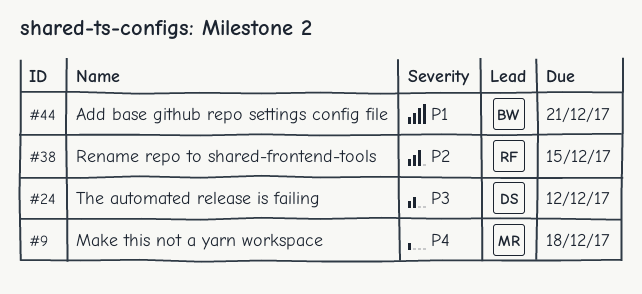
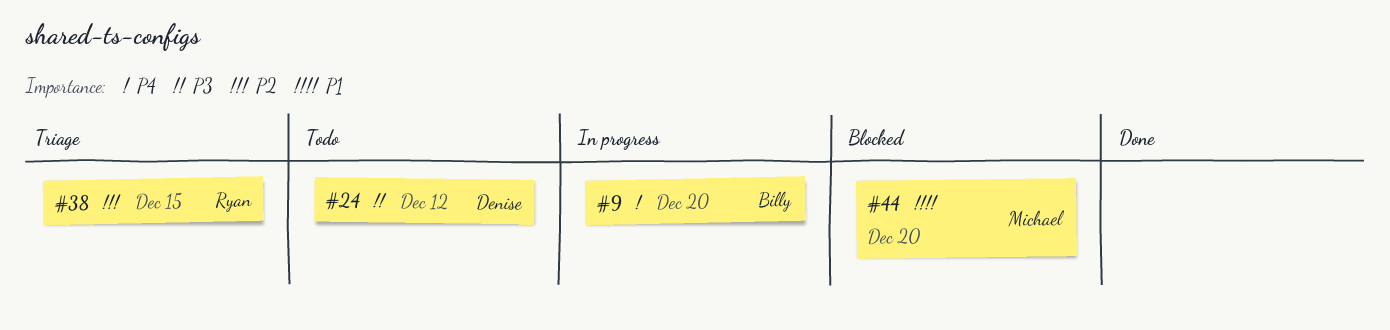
#9, owner: Michael -> Billy
#9, due: Dec 18 -> Dec 20
#44, owner: Billy -> Michael
#44, due: Dec 21 -> Dec 20

